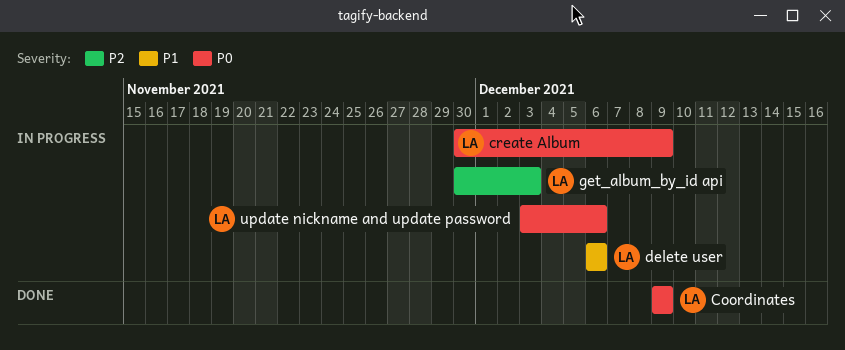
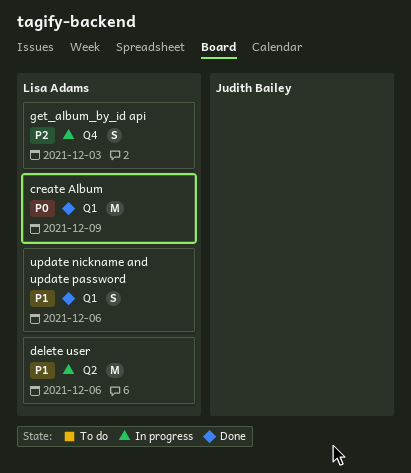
Coordinates: present -> none
create Album, status: In progress -> Done
update nickname and update password, status: In progress -> Done
update nickname and update password, priority: P0 -> P1

